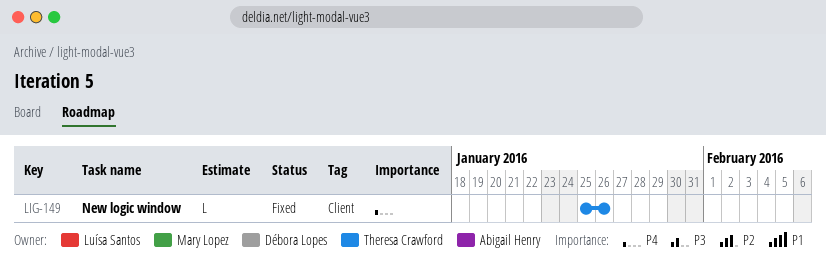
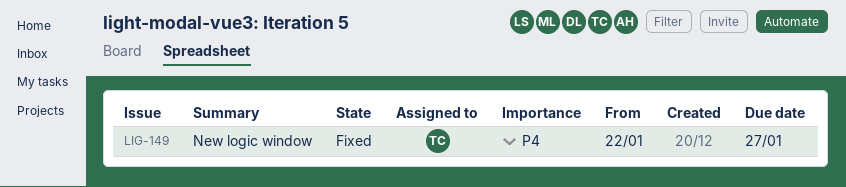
LIG-149, start: Jan 25 -> Jan 22
LIG-149, due: Jan 26 -> Jan 27

